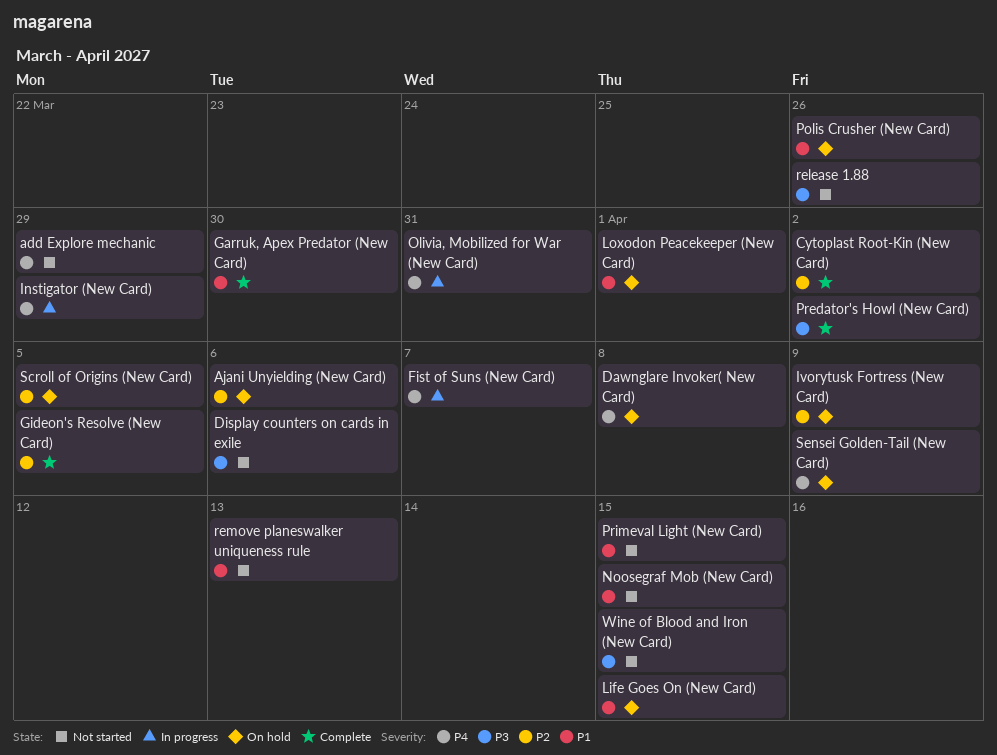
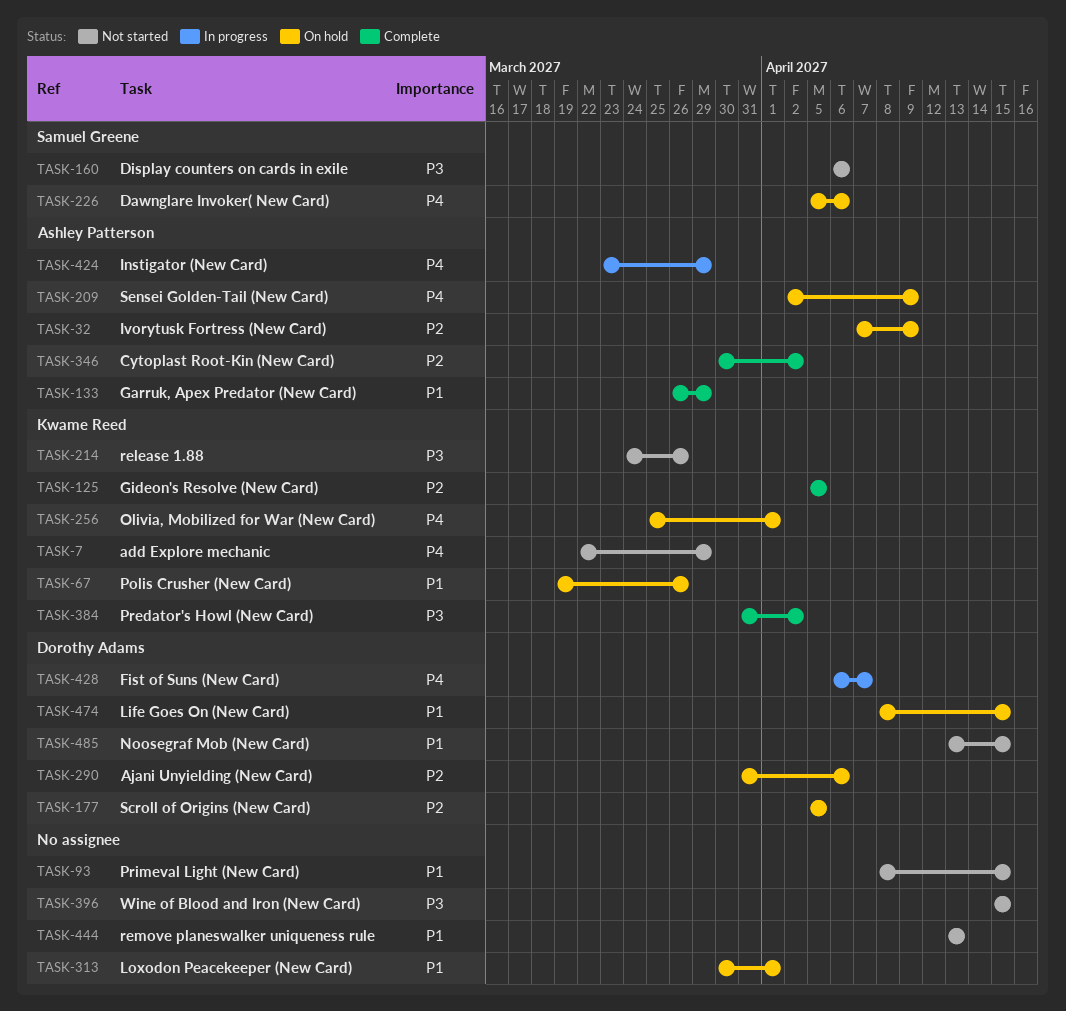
Dawnglare Invoker( New Card), due: Apr 8 -> Apr 6
Garruk, Apex Predator (New Card), due: Mar 30 -> Mar 29
Olivia, Mobilized for War (New Card), status: In progress -> On hold
Olivia, Mobilized for War (New Card), due: Mar 31 -> Apr 1

